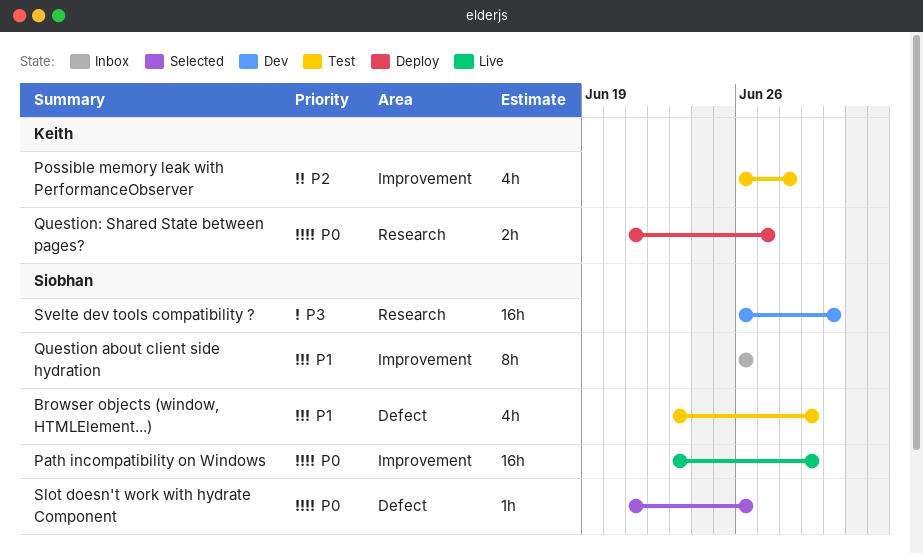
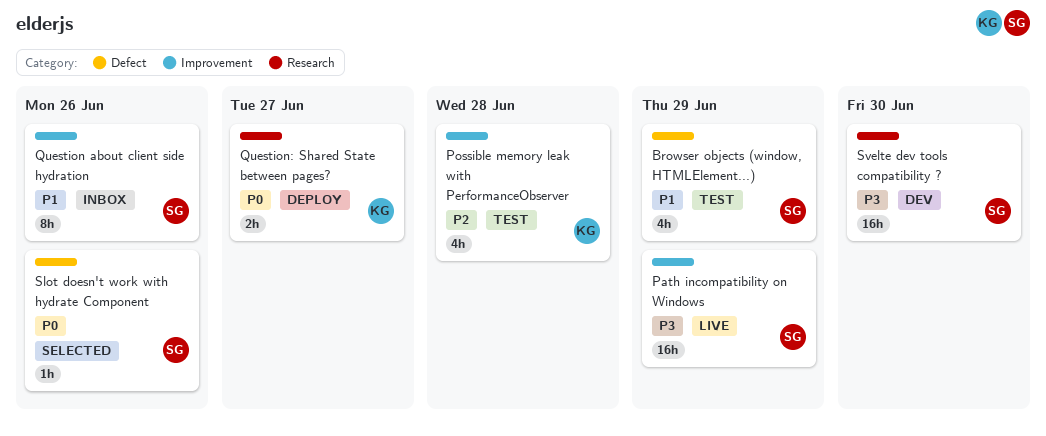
Path incompatibility on Windows, priority: P0 -> P3

